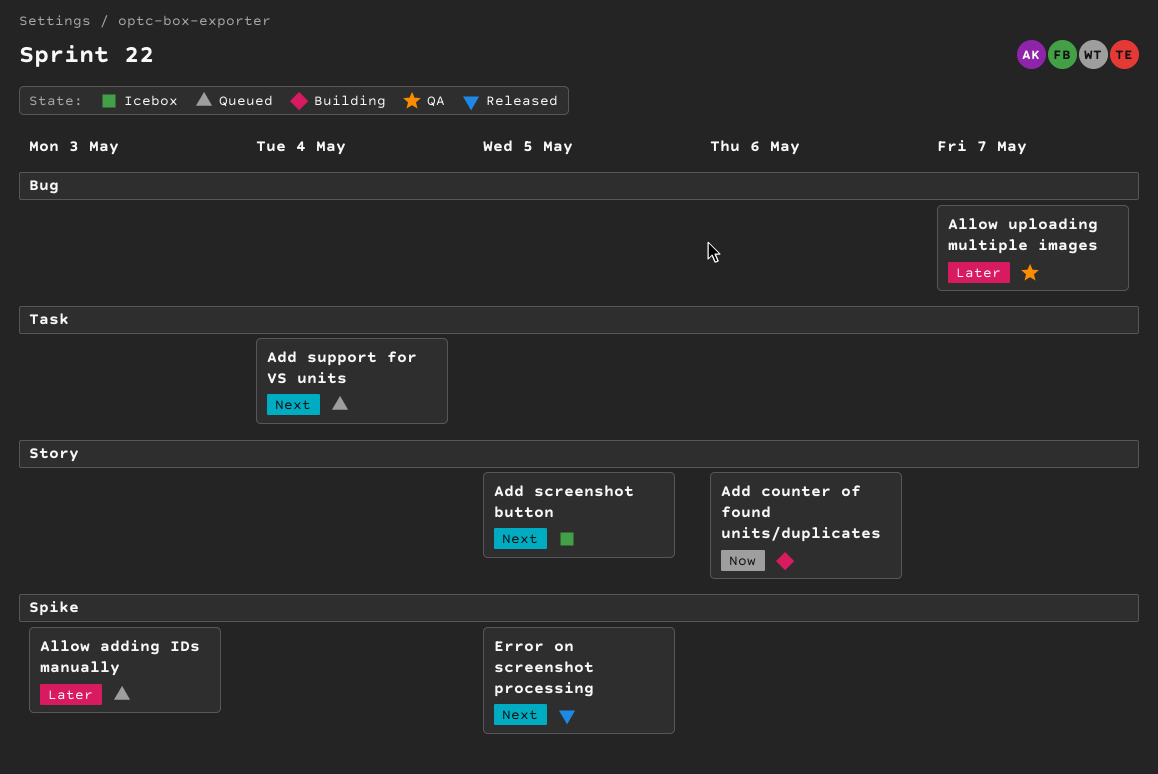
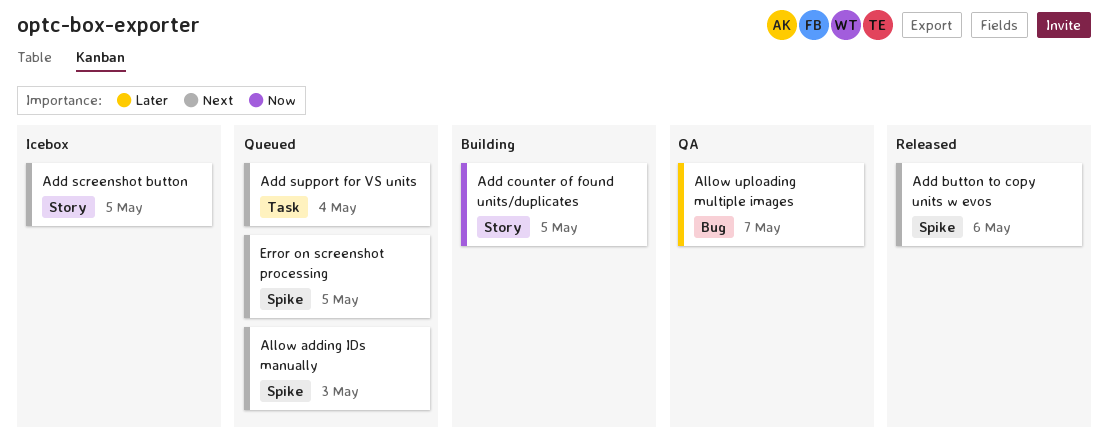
Add button to copy units w evos: none -> present
Add counter of found units/duplicates, due: May 6 -> May 5
Allow adding IDs manually, priority: Later -> Next
Error on screenshot processing, status: Released -> Queued

